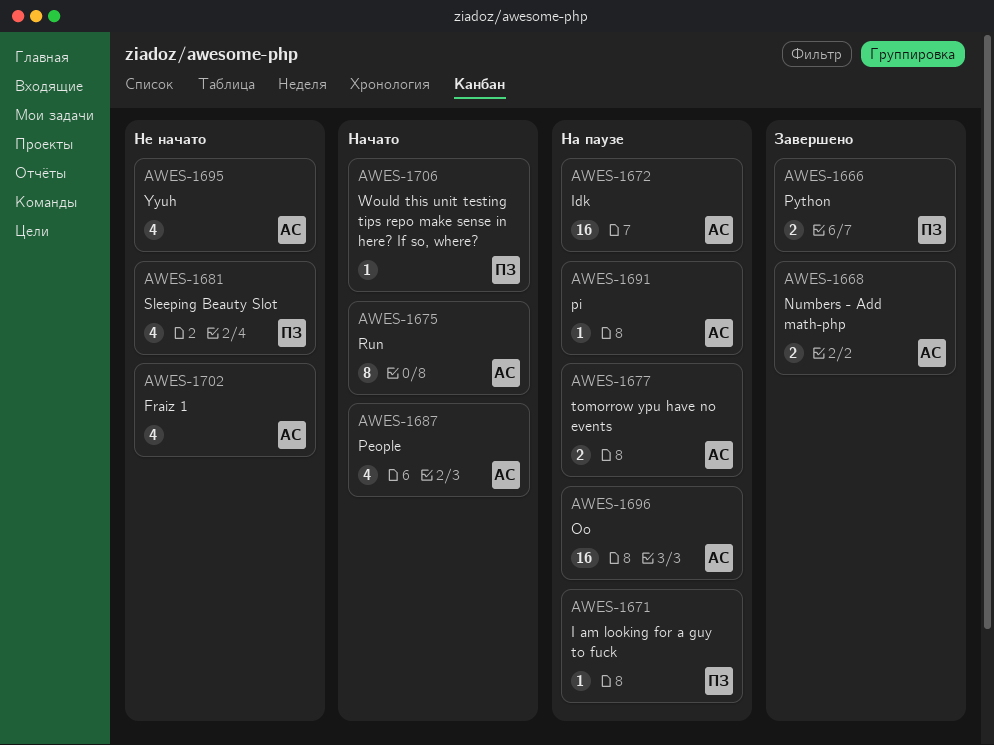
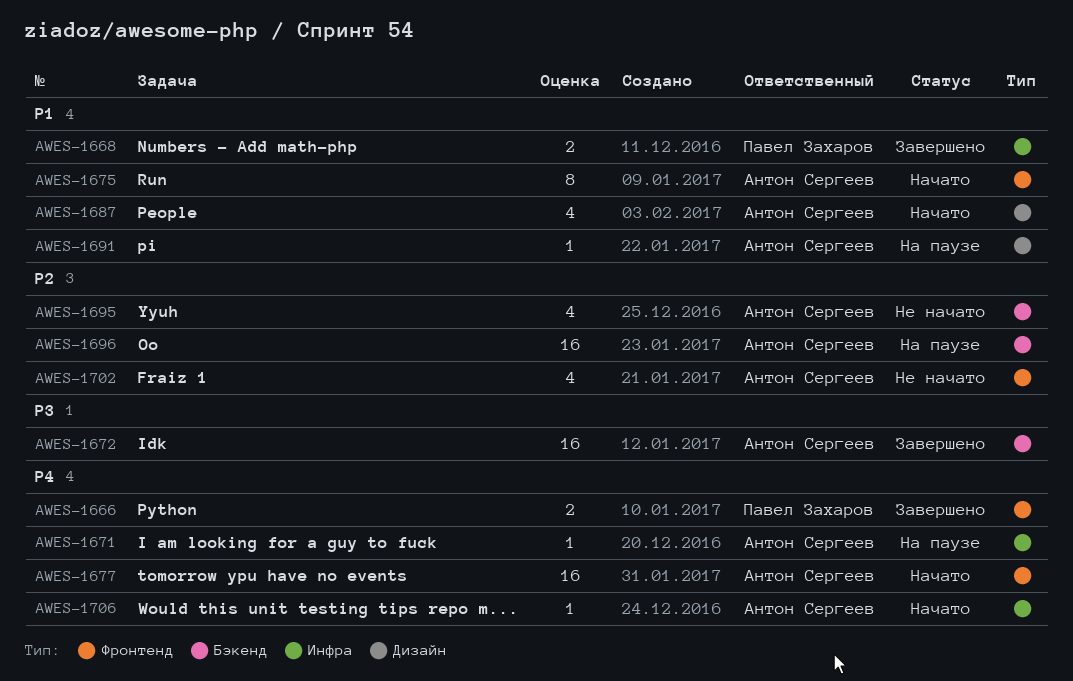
AWES-1668, owner: Антон Сергеев -> Павел Захаров
AWES-1671, owner: Павел Захаров -> Антон Сергеев
AWES-1672, status: На паузе -> Завершено
AWES-1677, status: На паузе -> Начато
AWES-1677, estimate: 2 -> 16
AWES-1681: present -> none
AWES-1706, owner: Павел Захаров -> Антон Сергеев

